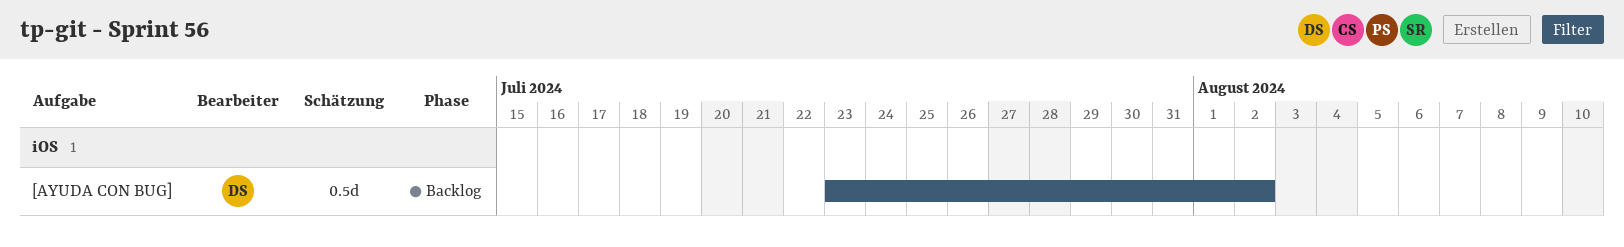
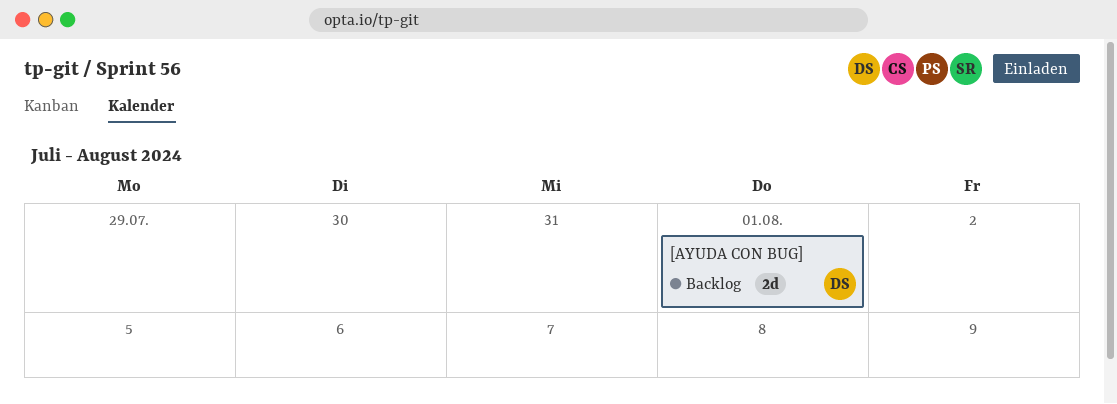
[AYUDA CON BUG], estimate: 0.5d -> 2d
[AYUDA CON BUG], due: Aug 2 -> Aug 1

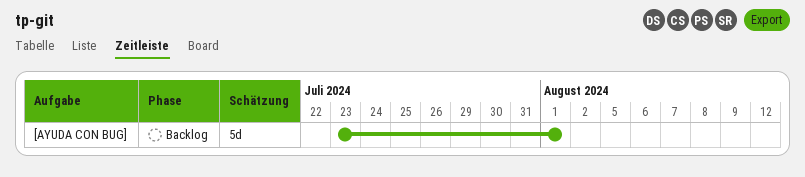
[AYUDA CON BUG], estimate: 2d -> 5d

